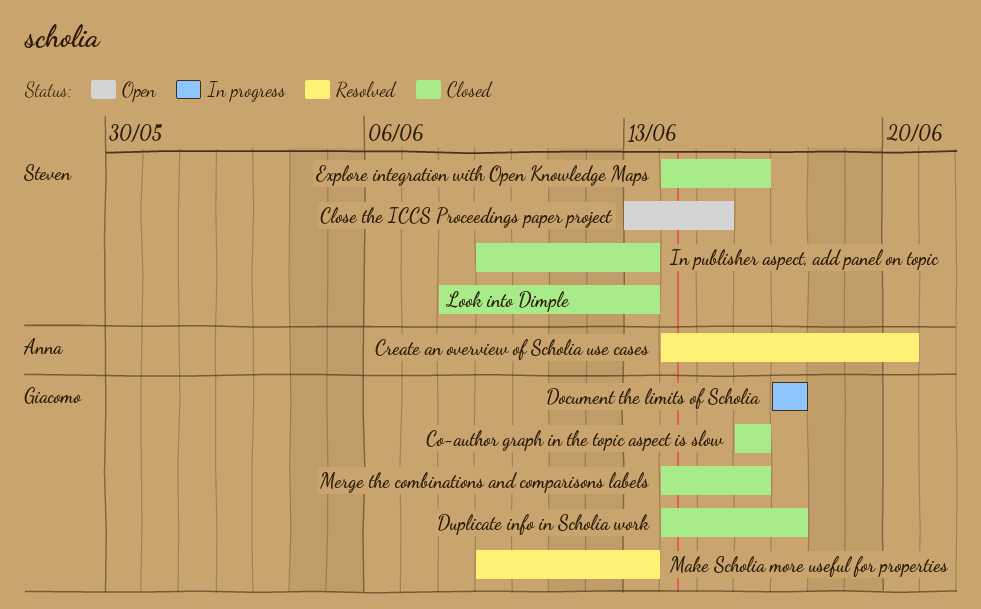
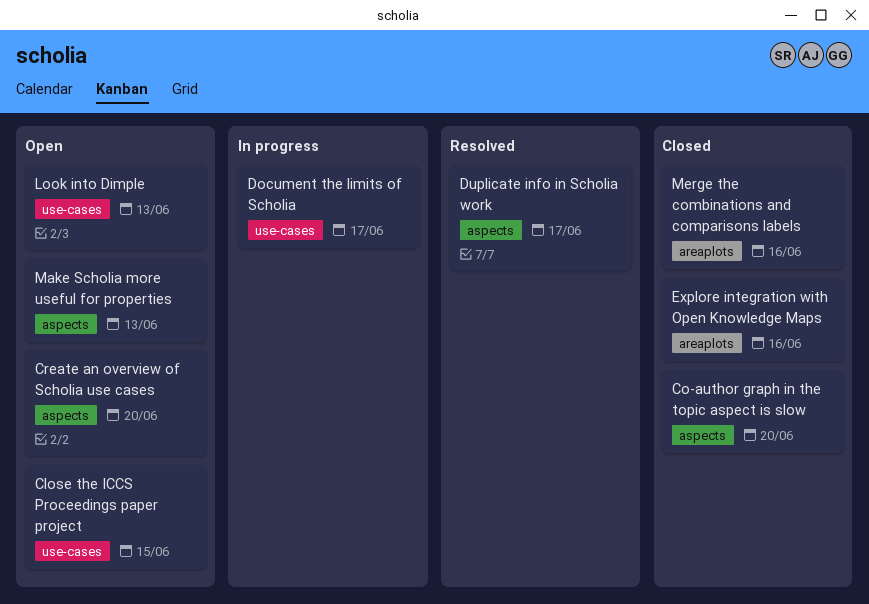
Co-author graph in the topic aspect is slow, due: Jun 16 -> Jun 20
Create an overview of Scholia use cases, status: Resolved -> Open
Duplicate info in Scholia work, status: Closed -> Resolved
In publisher aspect, add panel on topic: present -> none
Look into Dimple, status: Closed -> Open
Make Scholia more useful for properties, status: Resolved -> Open

